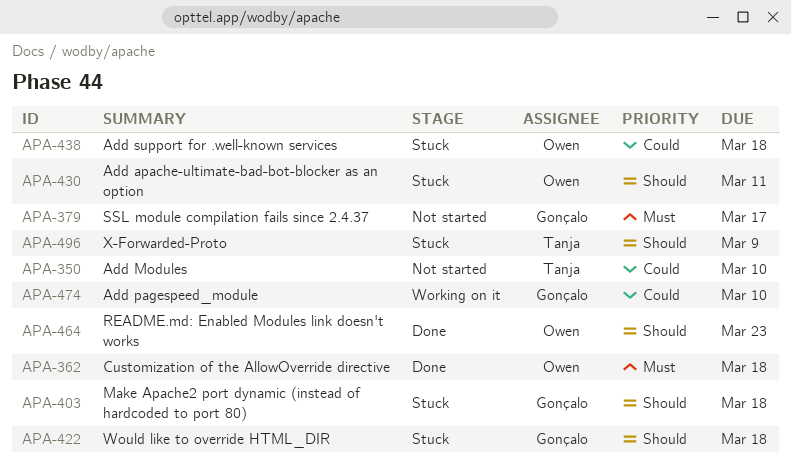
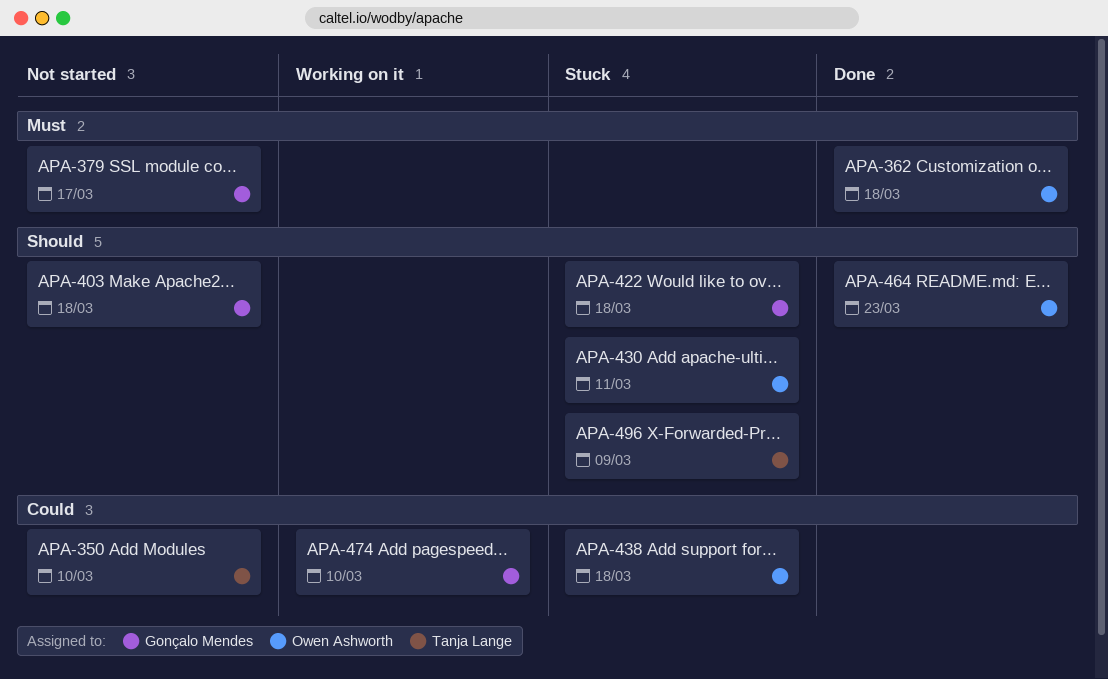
APA-403, status: Stuck -> Not started

